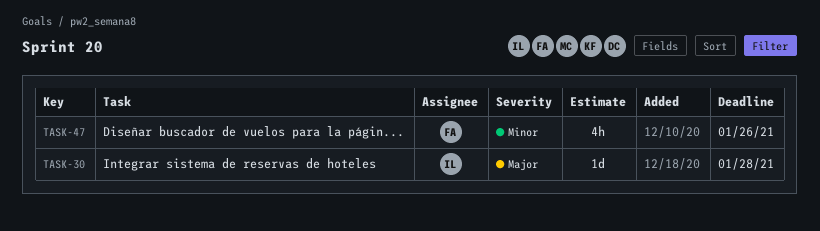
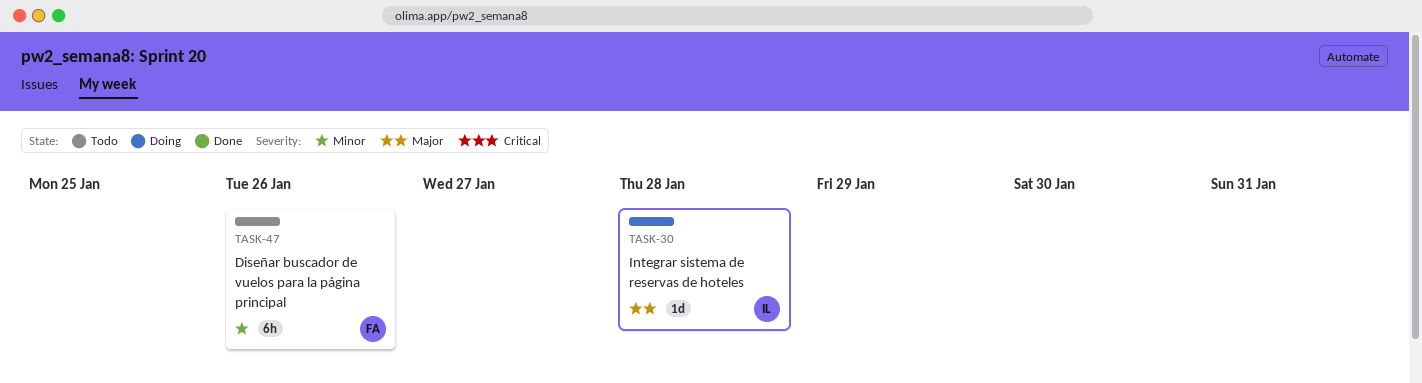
TASK-47, estimate: 4h -> 6h

